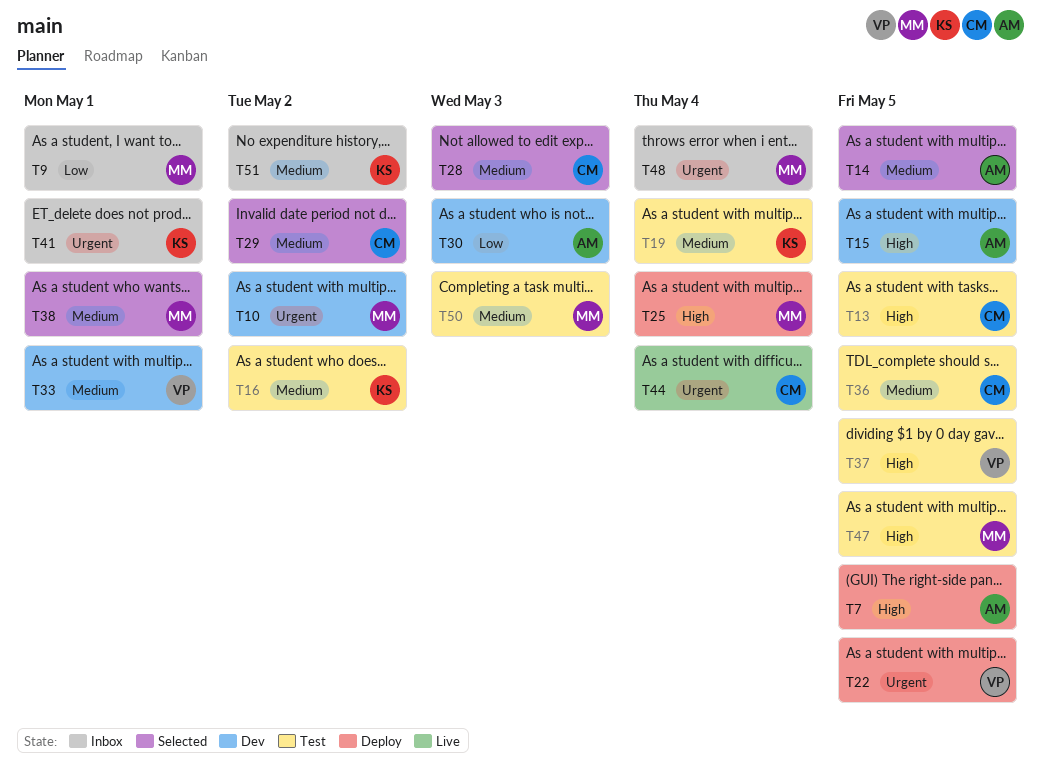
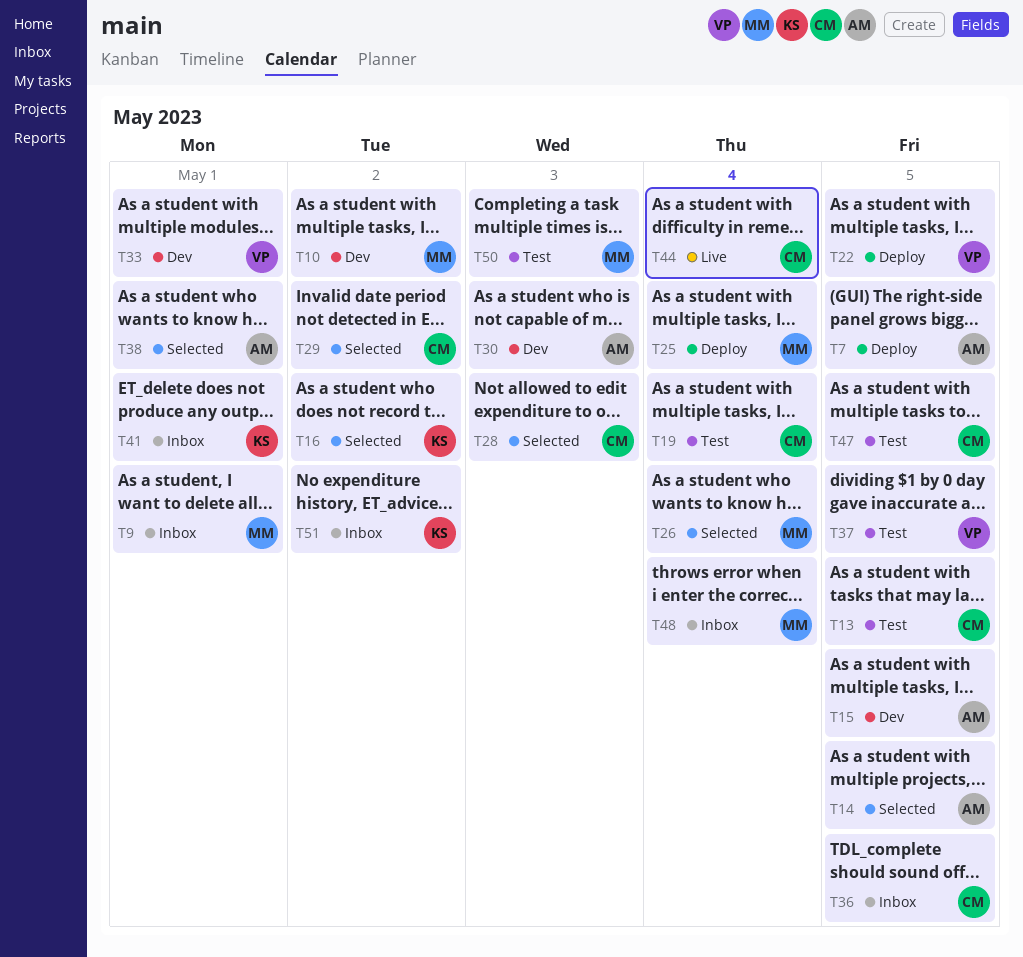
T16, status: Test -> Selected
T19, owner: KS -> CM
T26: none -> present
T36, status: Test -> Inbox
T38, owner: MM -> AM
T47, owner: MM -> CM

